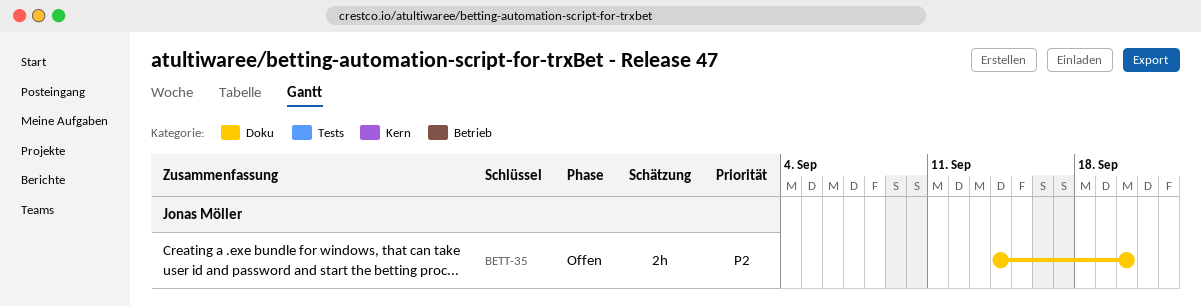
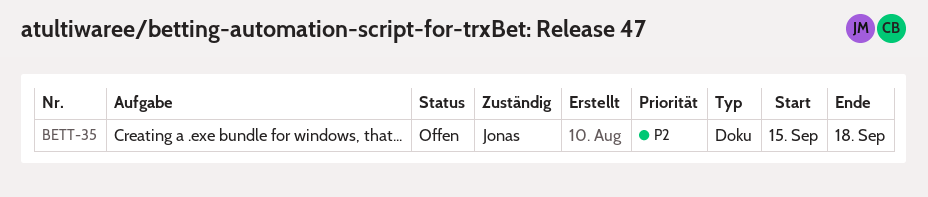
BETT-35, start: Sep 14 -> Sep 15
BETT-35, due: Sep 20 -> Sep 18

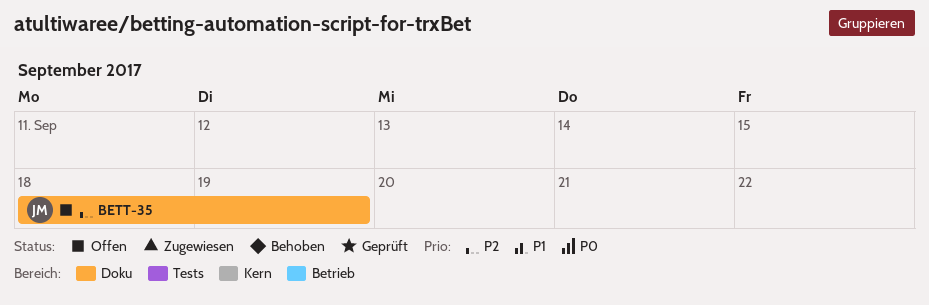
BETT-35, start: Sep 15 -> Sep 18
BETT-35, due: Sep 18 -> Sep 19

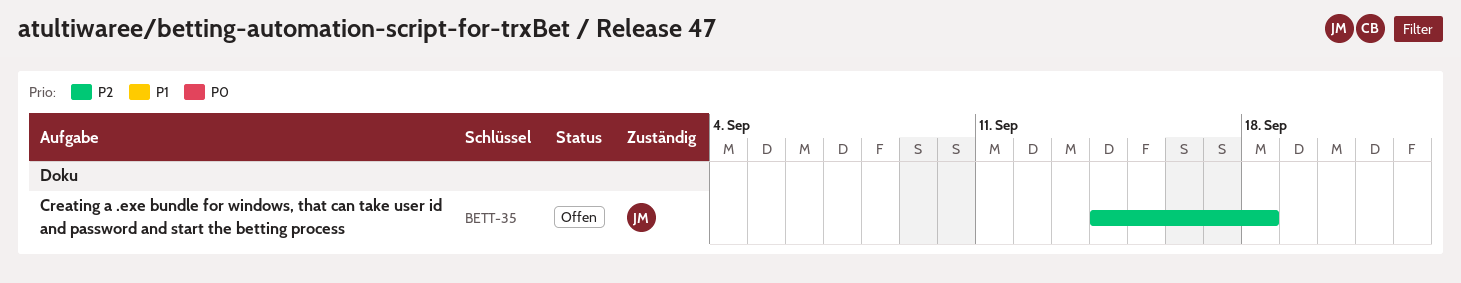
BETT-35, start: Sep 18 -> Sep 14
BETT-35, due: Sep 19 -> Sep 18

